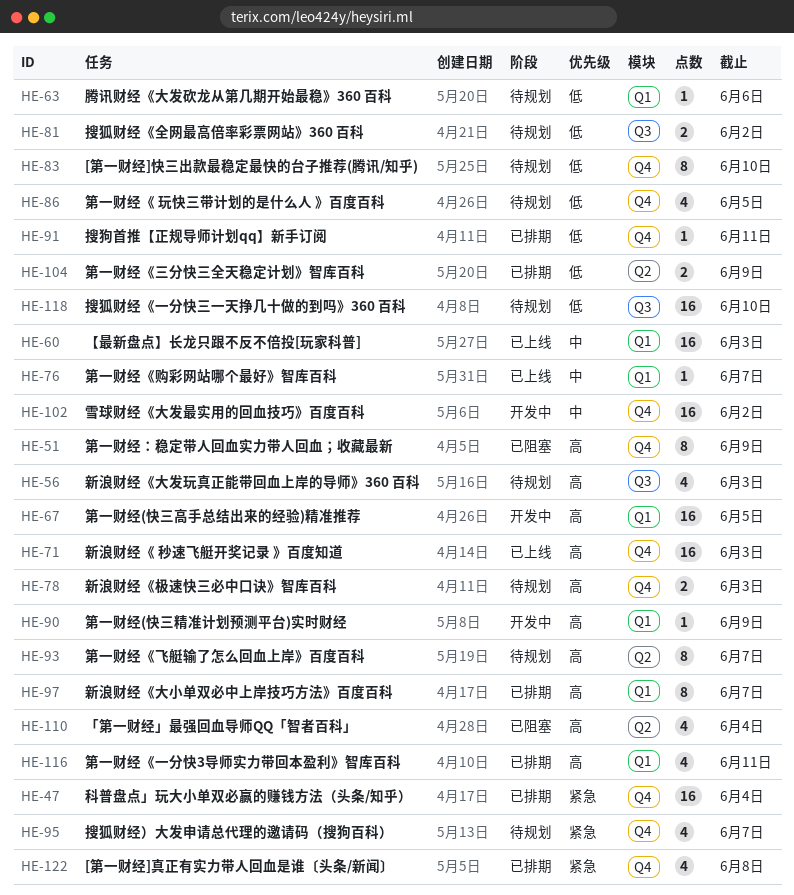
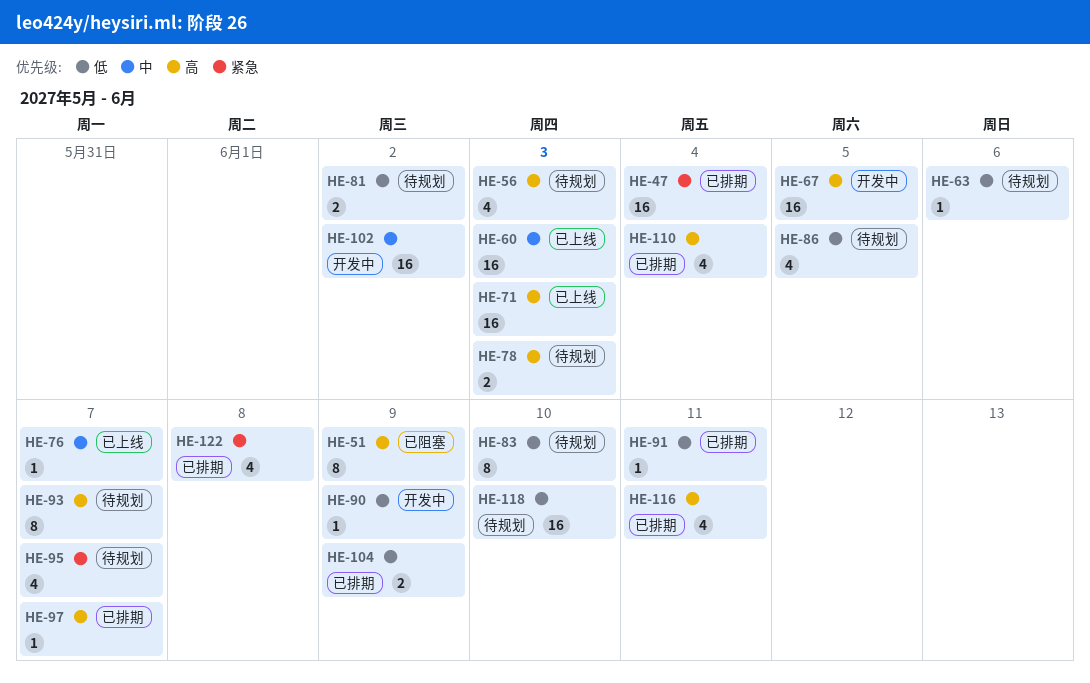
HE-90, priority: 高 -> 低
HE-97, estimate: 8 -> 1
HE-110, status: 已阻塞 -> 已排期

